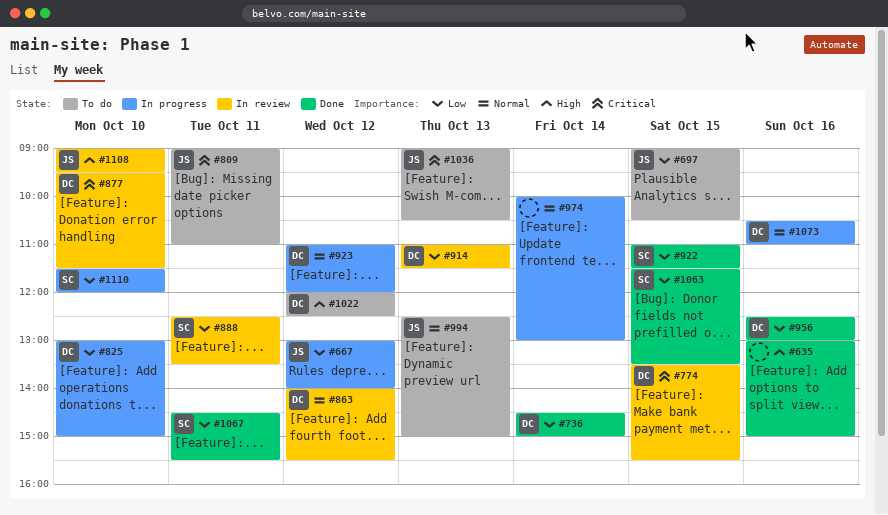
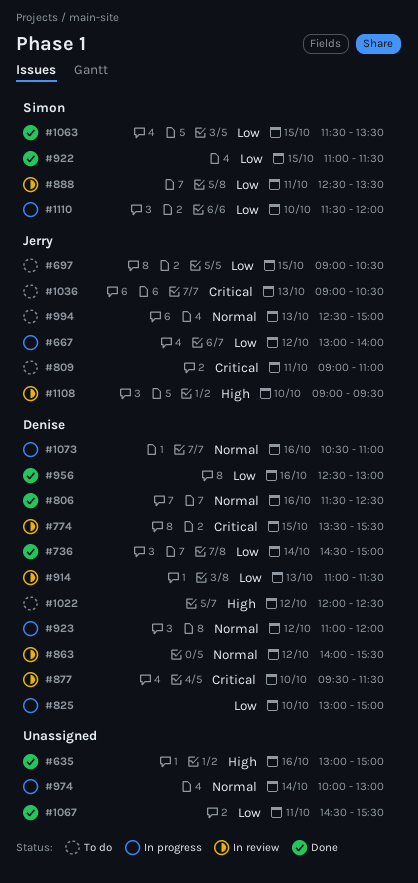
#806: none -> present
#1067, owner: Simon -> none

